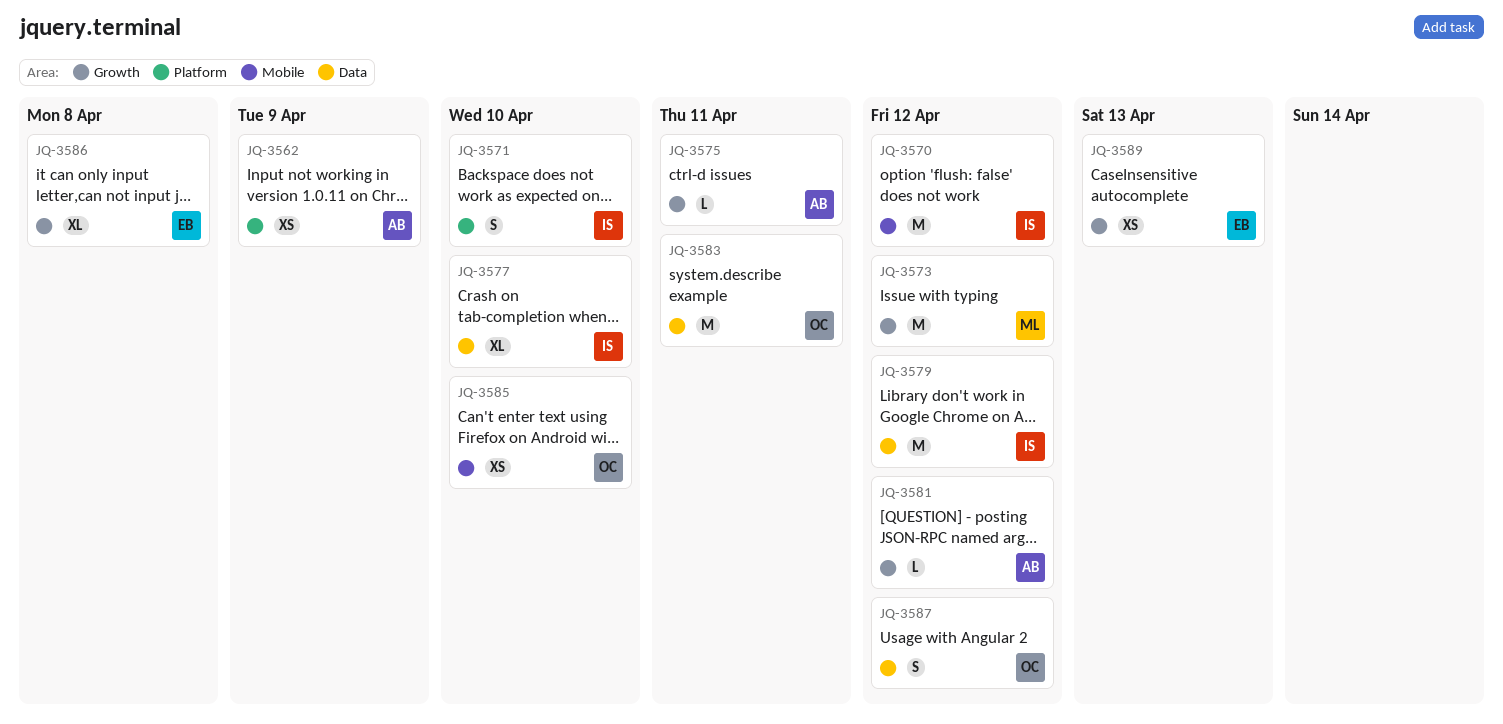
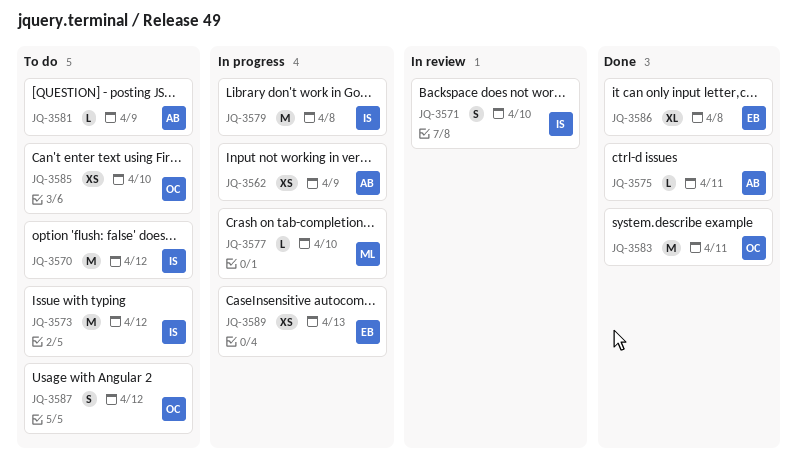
JQ-3573, owner: ML -> IS
JQ-3577, owner: IS -> ML
JQ-3577, estimate: XL -> L
JQ-3579, due: Apr 12 -> Apr 8
JQ-3581, due: Apr 12 -> Apr 9

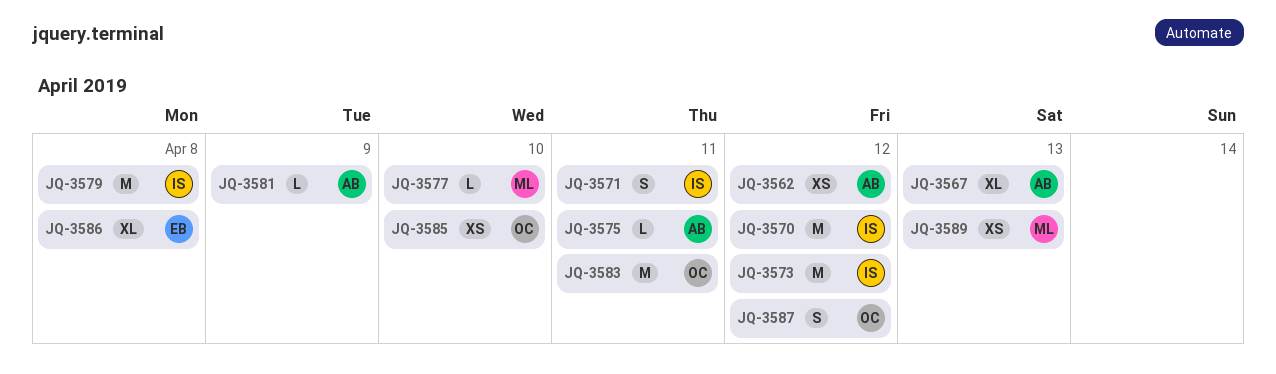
JQ-3562, due: Apr 9 -> Apr 12
JQ-3567: none -> present
JQ-3571, due: Apr 10 -> Apr 11
JQ-3589, owner: EB -> ML

